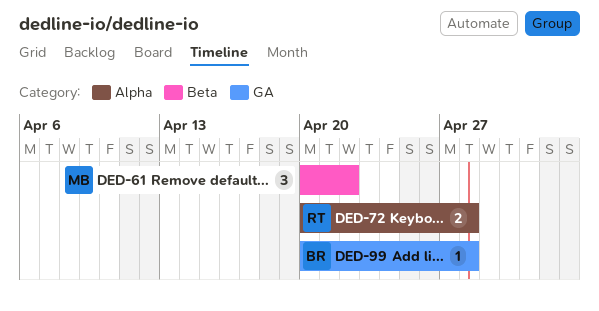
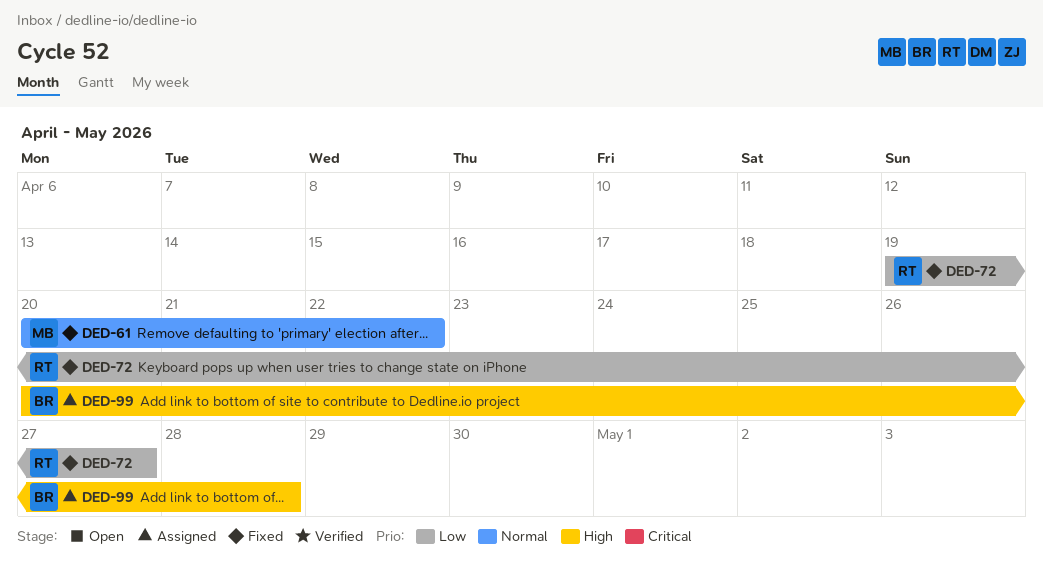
DED-72, start: Apr 20 -> Apr 19
DED-72, due: Apr 28 -> Apr 27

